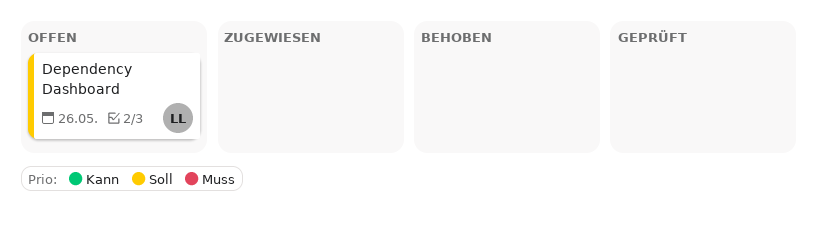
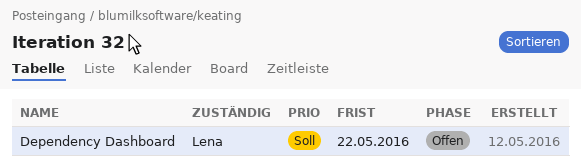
Dependency Dashboard, due: May 26 -> May 22

